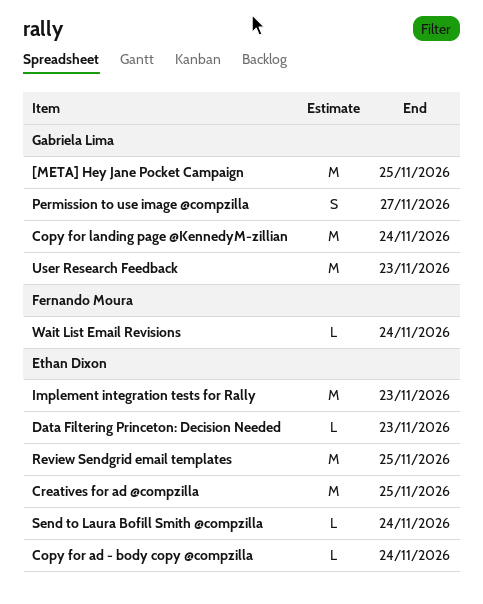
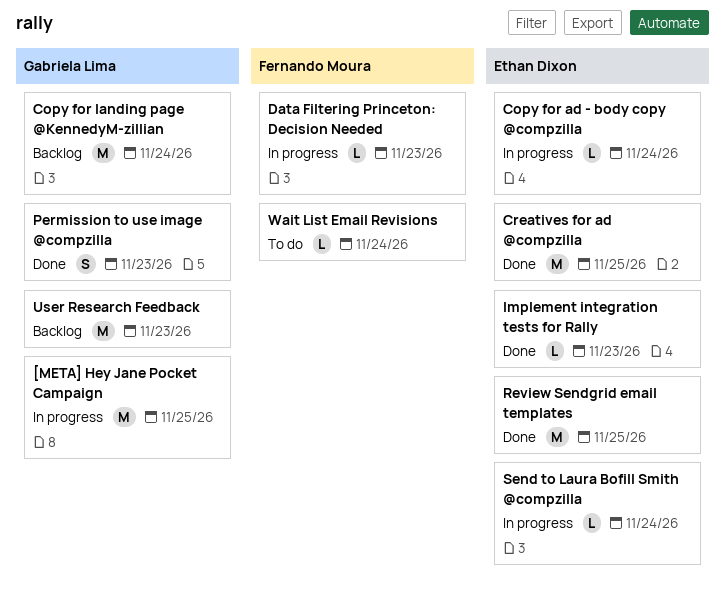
Data Filtering Princeton: Decision Needed, owner: Ethan Dixon -> Fernando Moura
Implement integration tests for Rally, estimate: M -> L
Permission to use image @compzilla, due: Nov 27 -> Nov 23

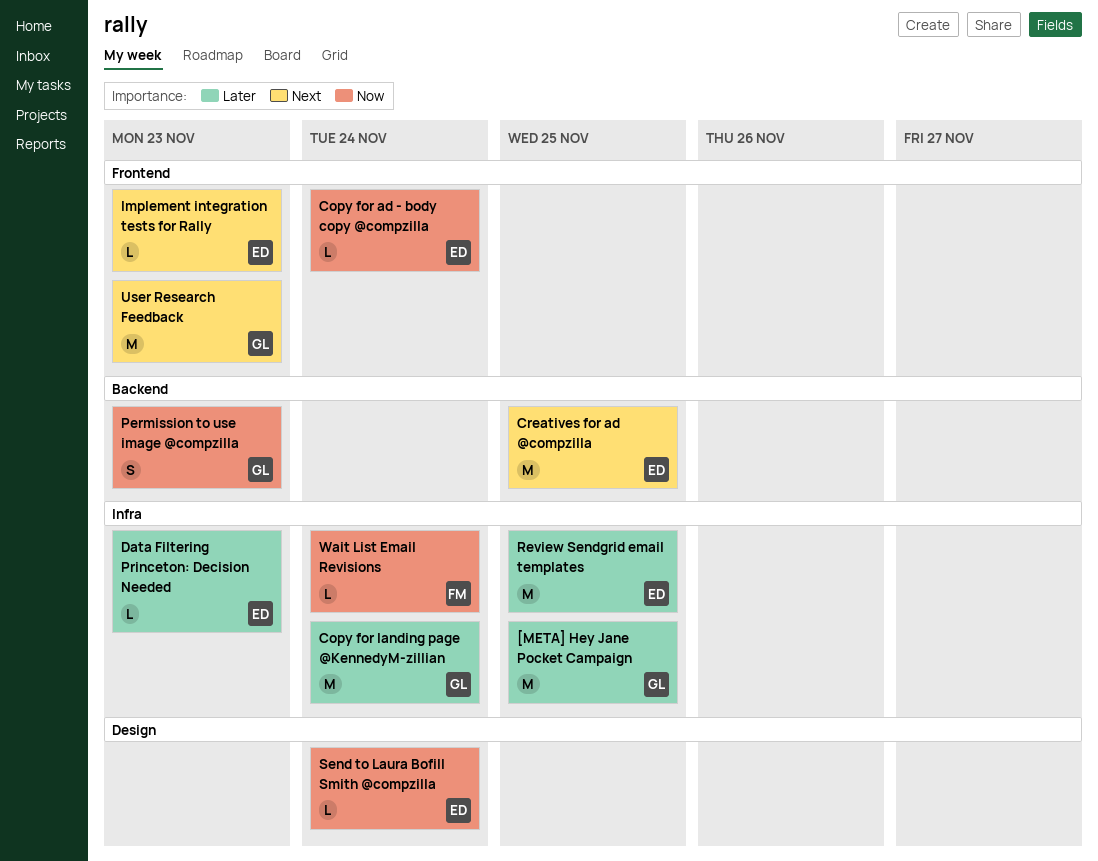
Data Filtering Princeton: Decision Needed, owner: Fernando Moura -> Ethan Dixon

